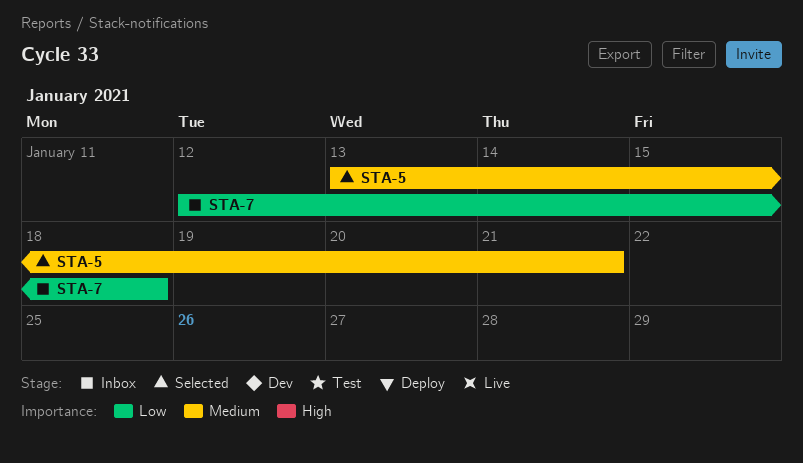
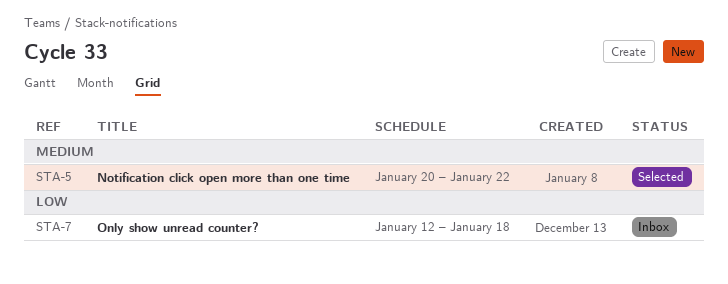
STA-5, start: Jan 13 -> Jan 20
STA-5, due: Jan 21 -> Jan 22

